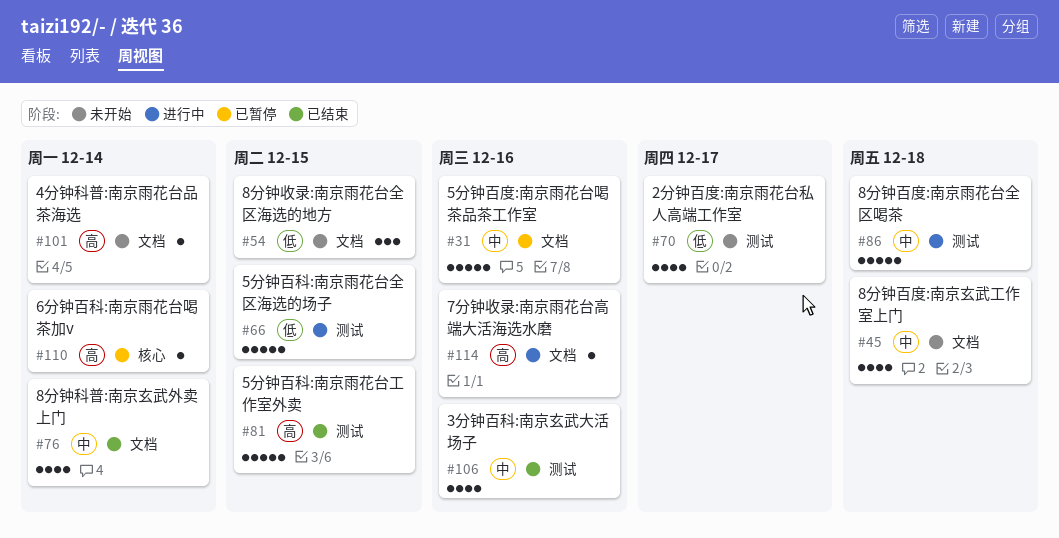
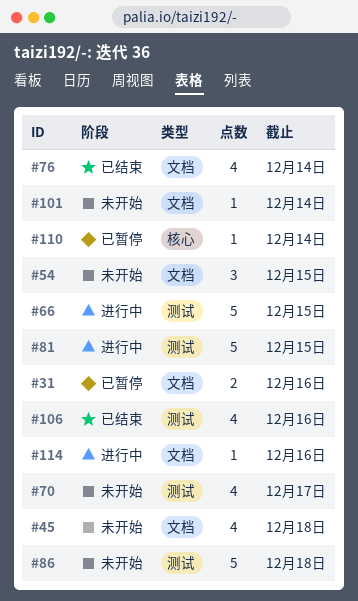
#31, estimate: 5 -> 2
#81, status: 已结束 -> 进行中
#86, status: 进行中 -> 未开始

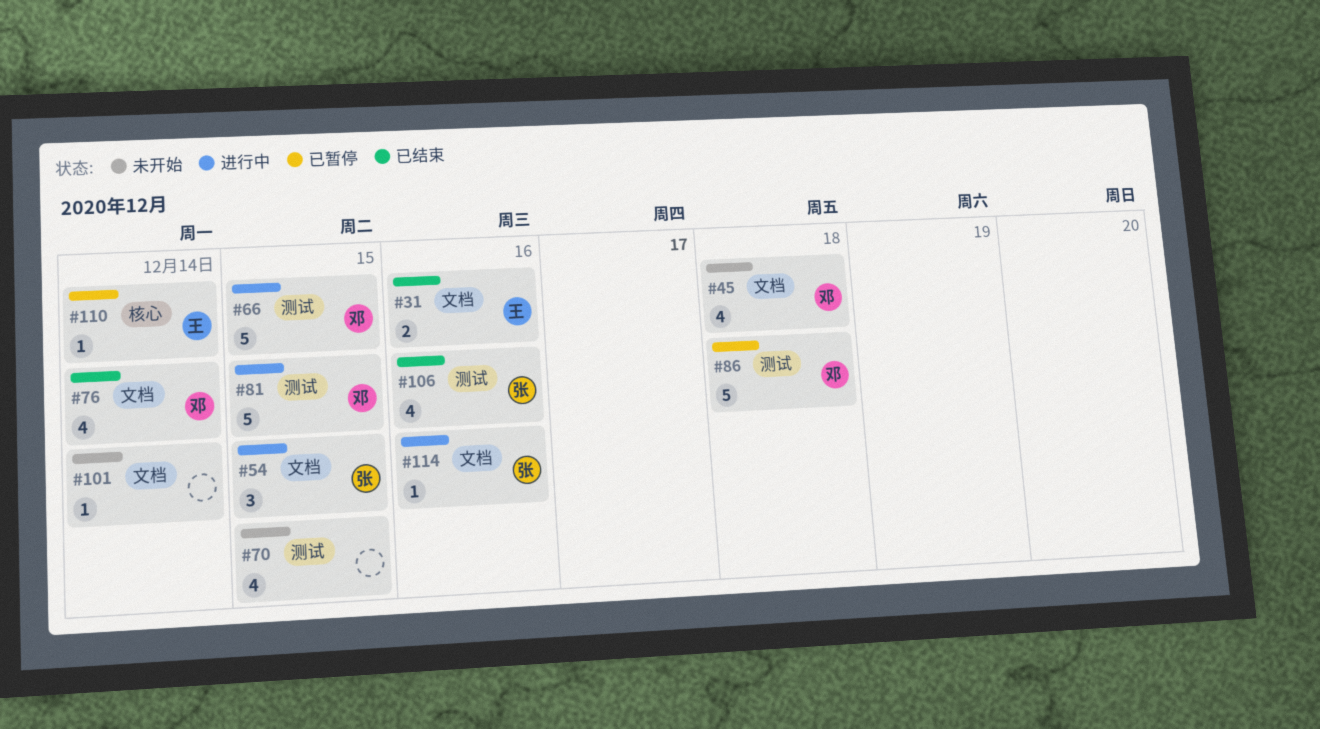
#31, status: 已暂停 -> 已结束
#54, status: 未开始 -> 进行中
#70, due: Dec 17 -> Dec 15
#86, status: 未开始 -> 已暂停

